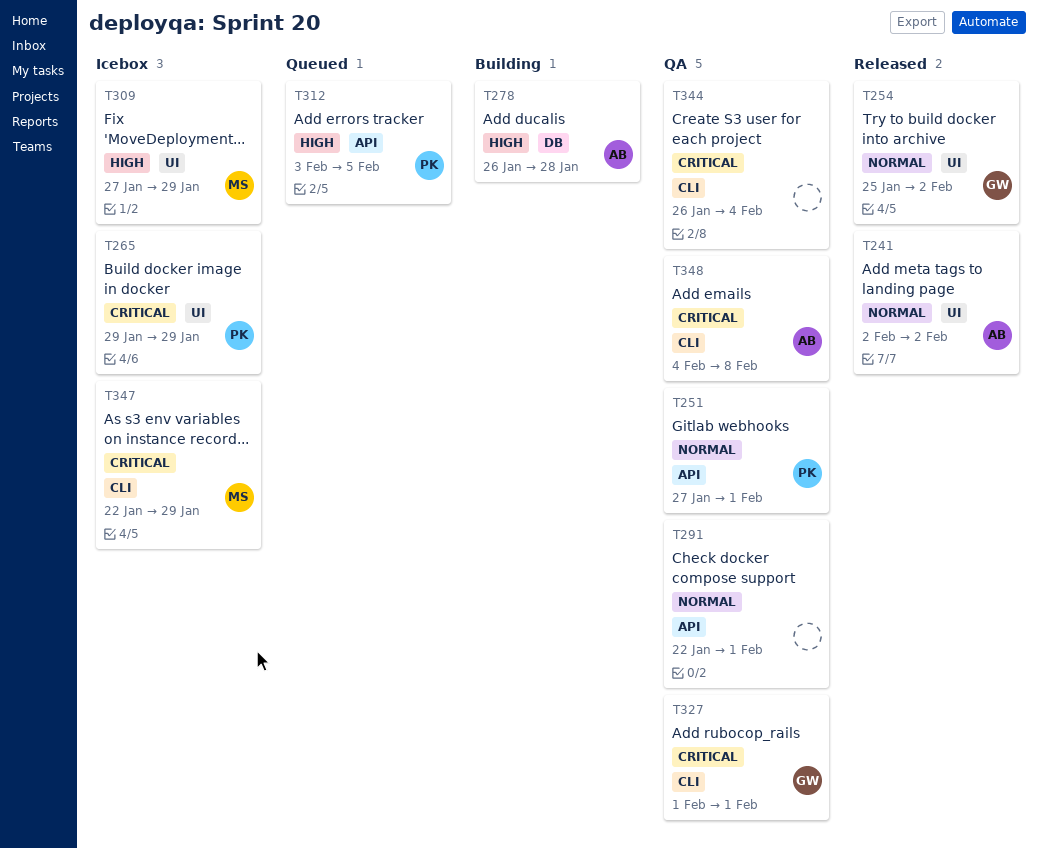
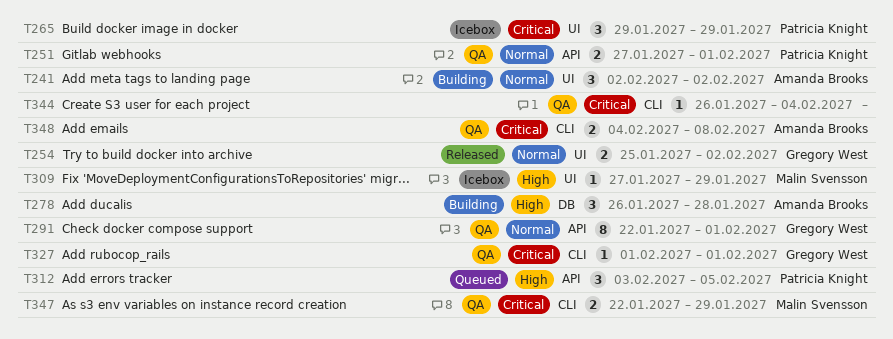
T241, status: Released -> Building
T291, owner: none -> Gregory West
T347, status: Icebox -> QA

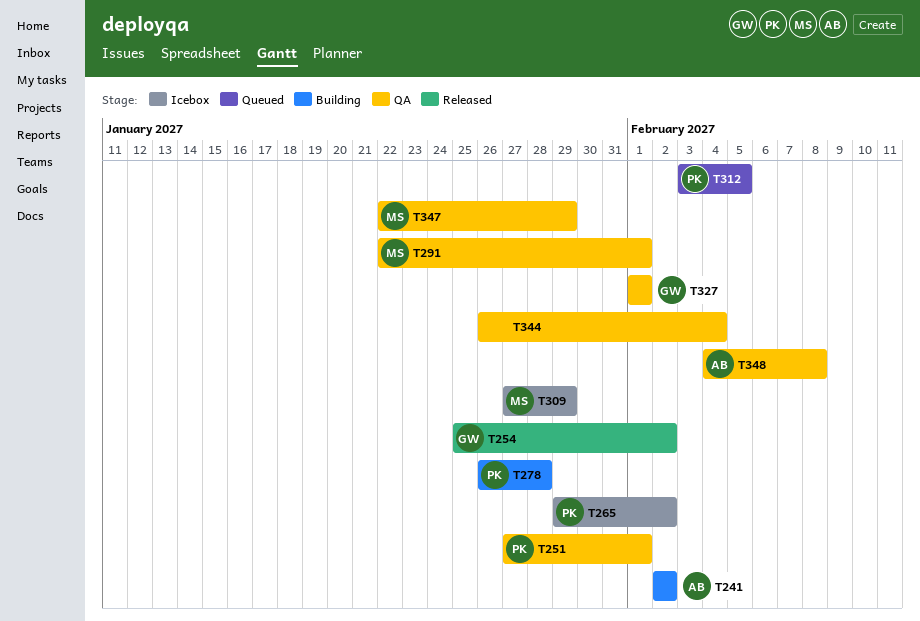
T265, due: Jan 29 -> Feb 2
T278, owner: Amanda Brooks -> Patricia Knight
T291, owner: Gregory West -> Malin Svensson

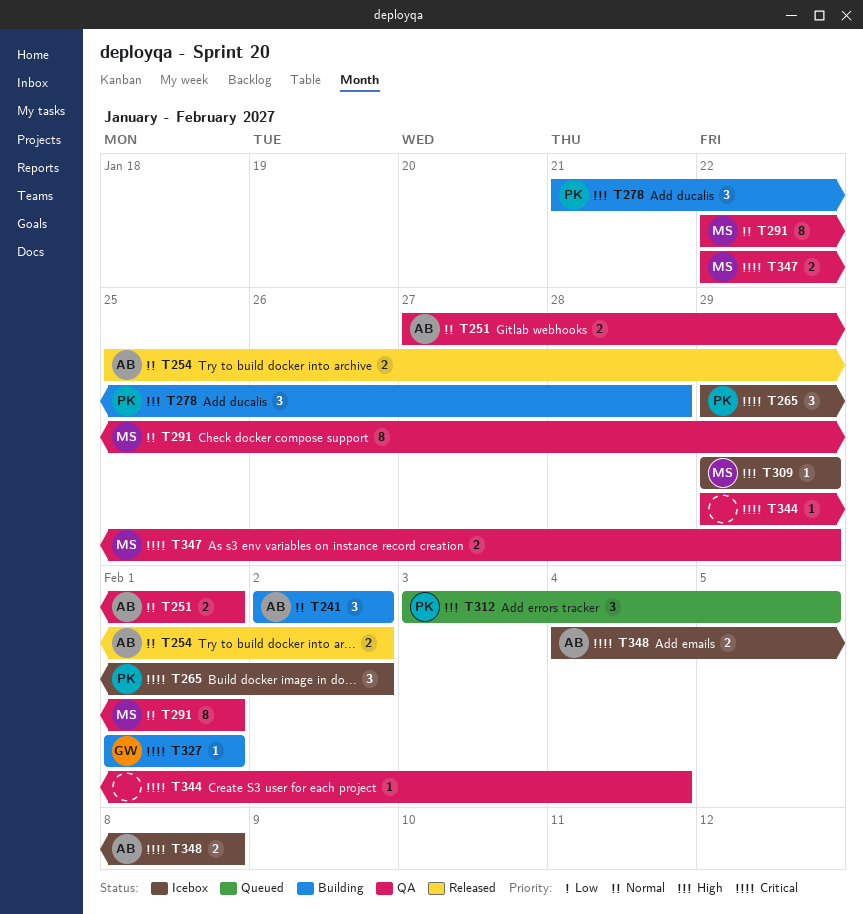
T251, owner: PK -> AB
T254, owner: GW -> AB
T278, start: Jan 26 -> Jan 21
T309, start: Jan 27 -> Jan 29
T327, status: QA -> Building
T344, start: Jan 26 -> Jan 29
T348, status: QA -> Icebox

